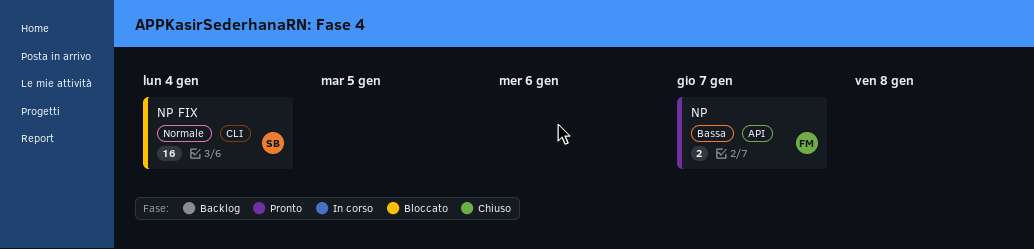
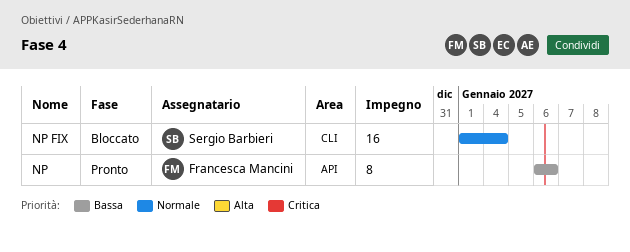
NP, estimate: 2 -> 8
NP, due: Jan 7 -> Jan 6

